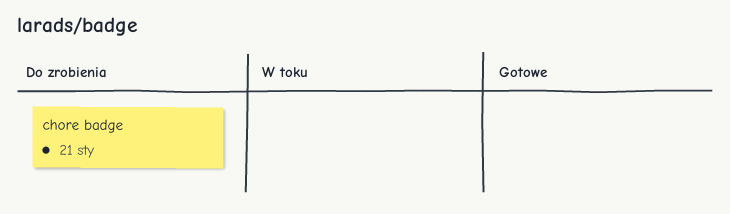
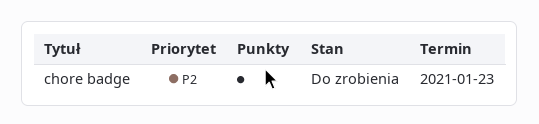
chore badge, due: Jan 21 -> Jan 23

